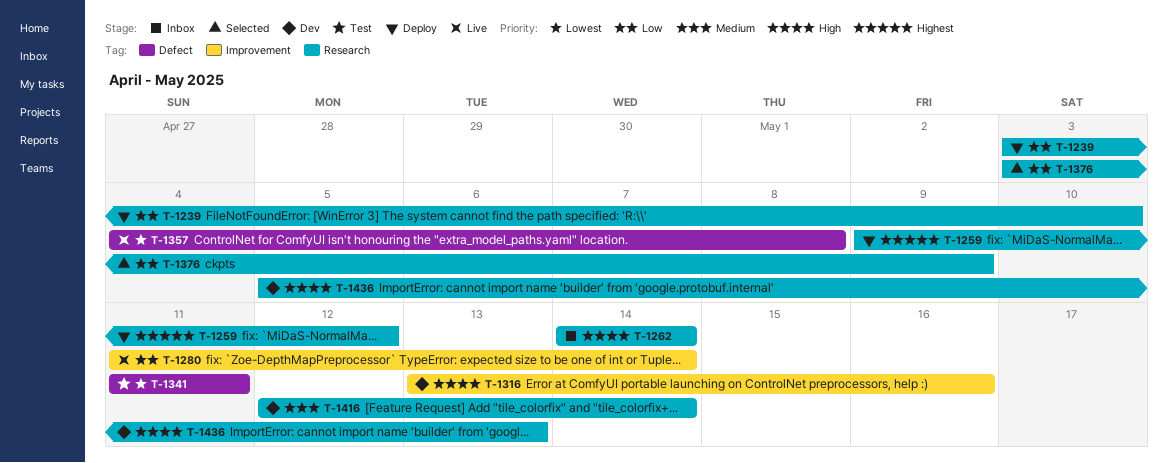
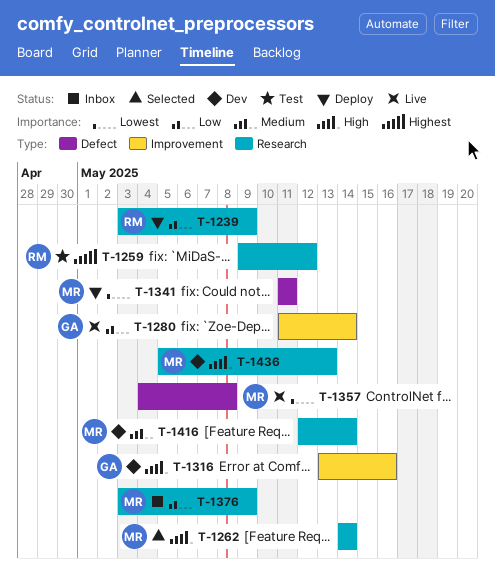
T-1239, due: May 10 -> May 9
T-1259, status: Deploy -> Test
T-1262, status: Inbox -> Selected
T-1341, status: Test -> Deploy
T-1376, status: Selected -> Inbox

